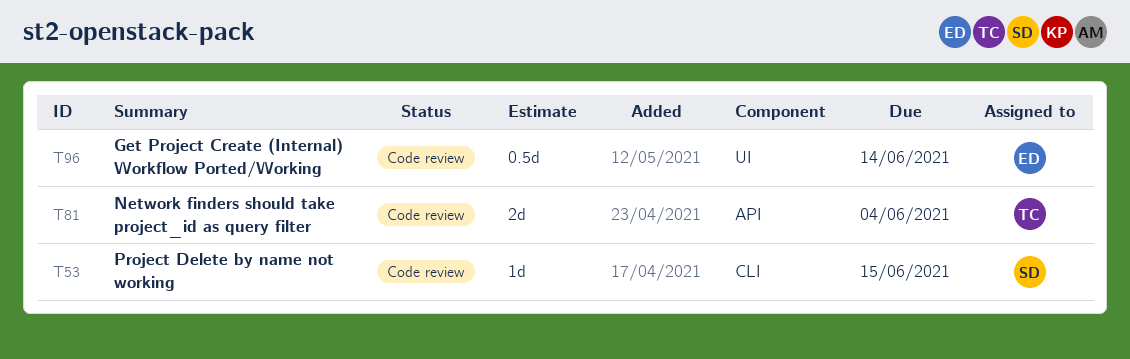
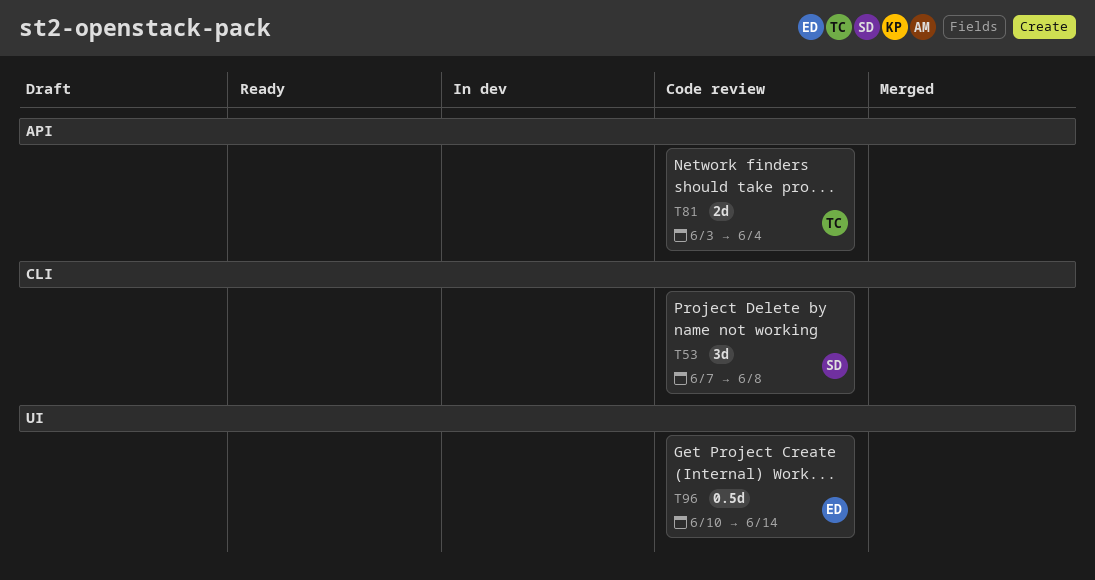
T53, estimate: 1d -> 3d
T53, due: Jun 15 -> Jun 8

